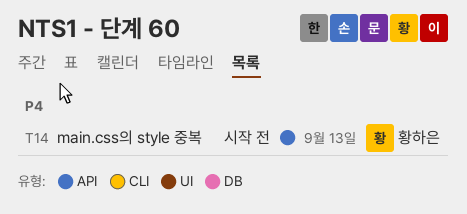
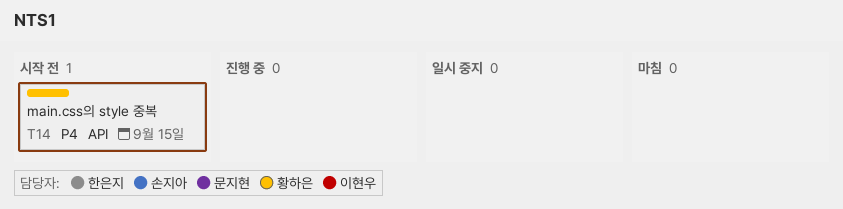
T14, due: Sep 13 -> Sep 15

